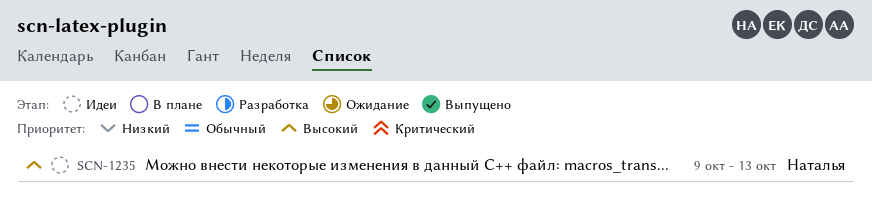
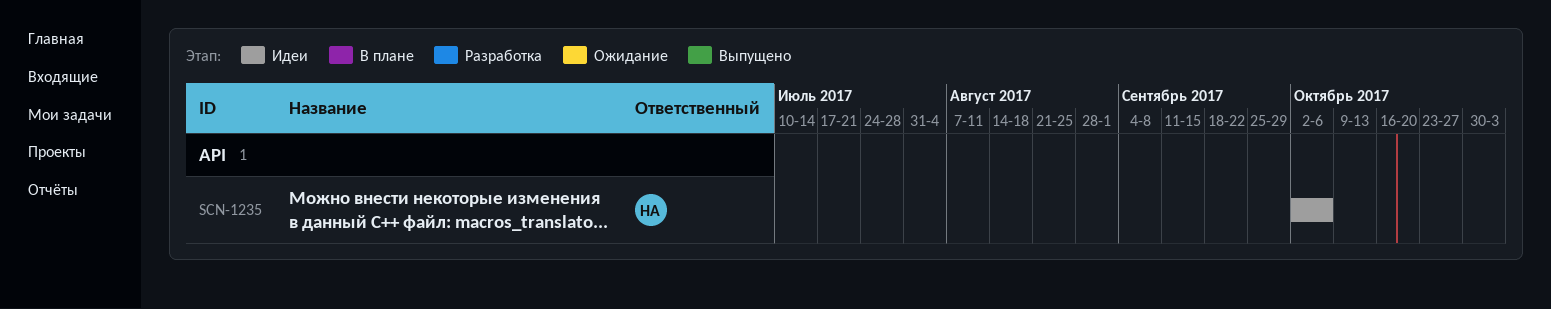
SCN-1235, start: Oct 9 -> Oct 2
SCN-1235, due: Oct 13 -> Oct 6

